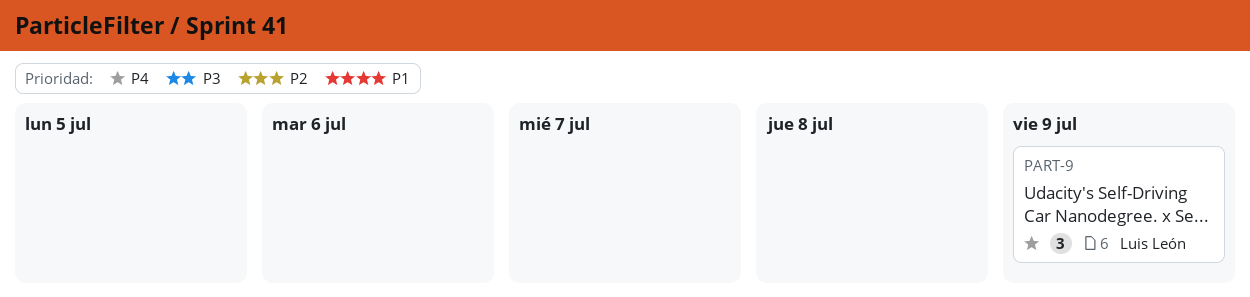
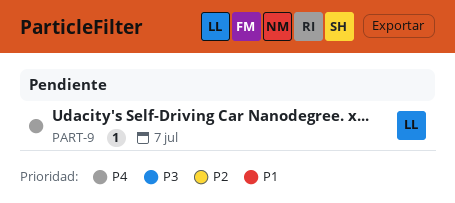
PART-9, estimate: 3 -> 1
PART-9, due: Jul 9 -> Jul 7

